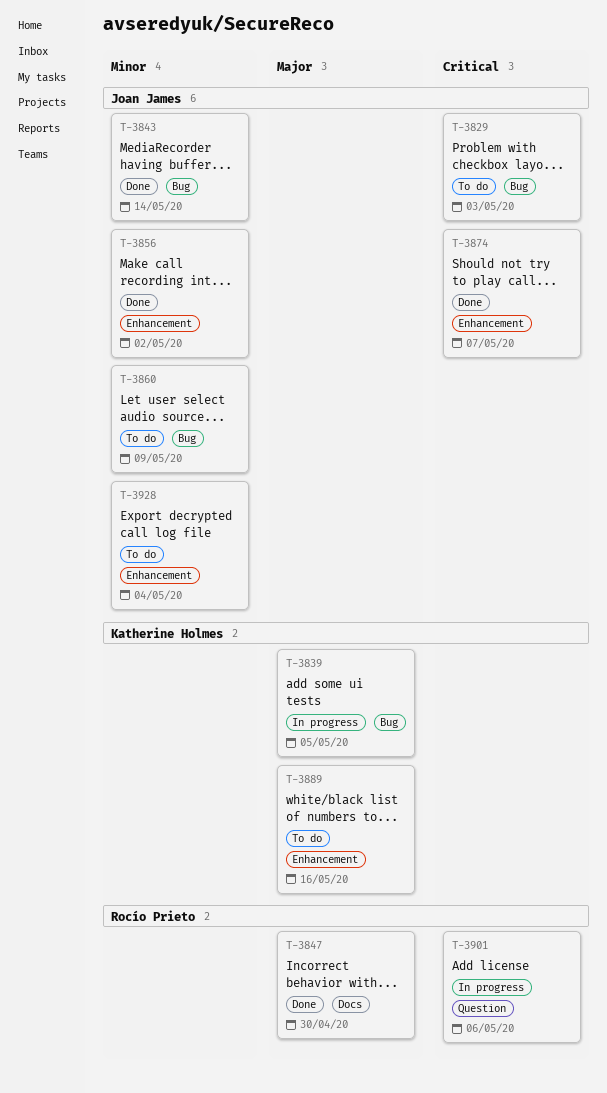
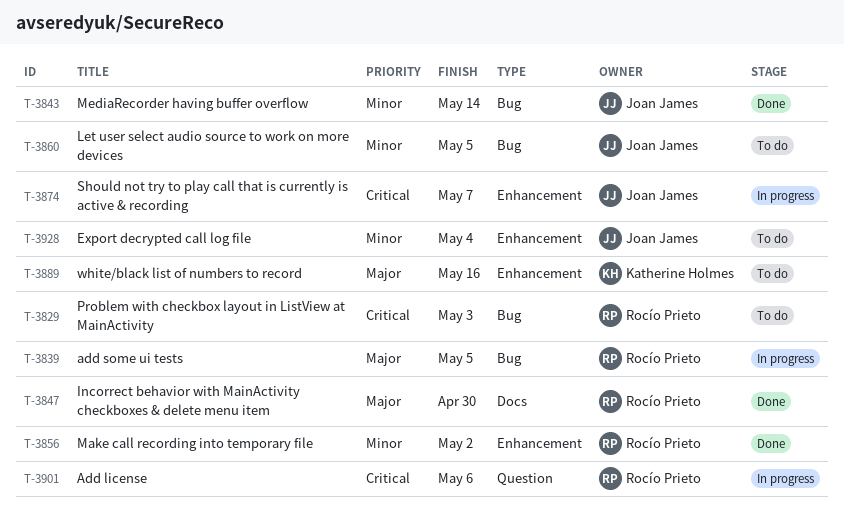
T-3829, owner: Joan James -> Rocío Prieto
T-3839, owner: Katherine Holmes -> Rocío Prieto
T-3856, owner: Joan James -> Rocío Prieto
T-3860, due: May 9 -> May 5
T-3874, status: Done -> In progress

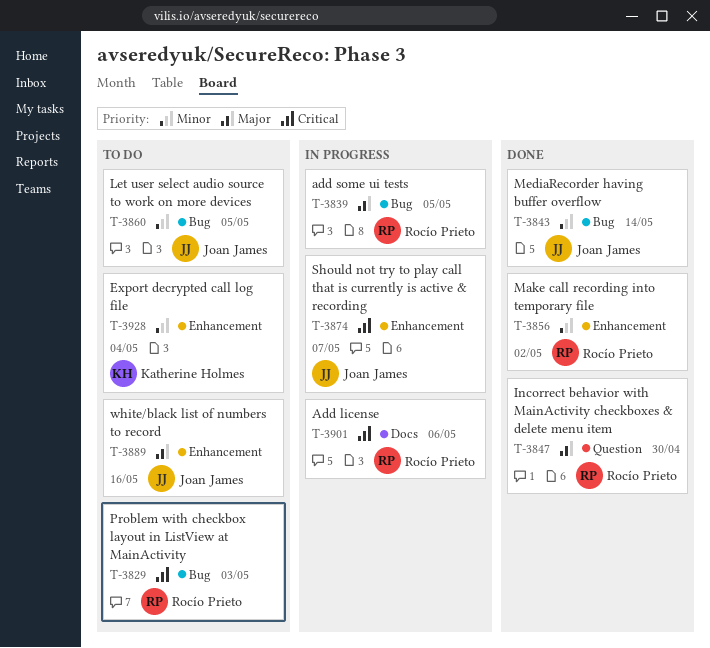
T-3847, label: Docs -> Question
T-3889, owner: Katherine Holmes -> Joan James
T-3901, label: Question -> Docs
T-3928, owner: Joan James -> Katherine Holmes

